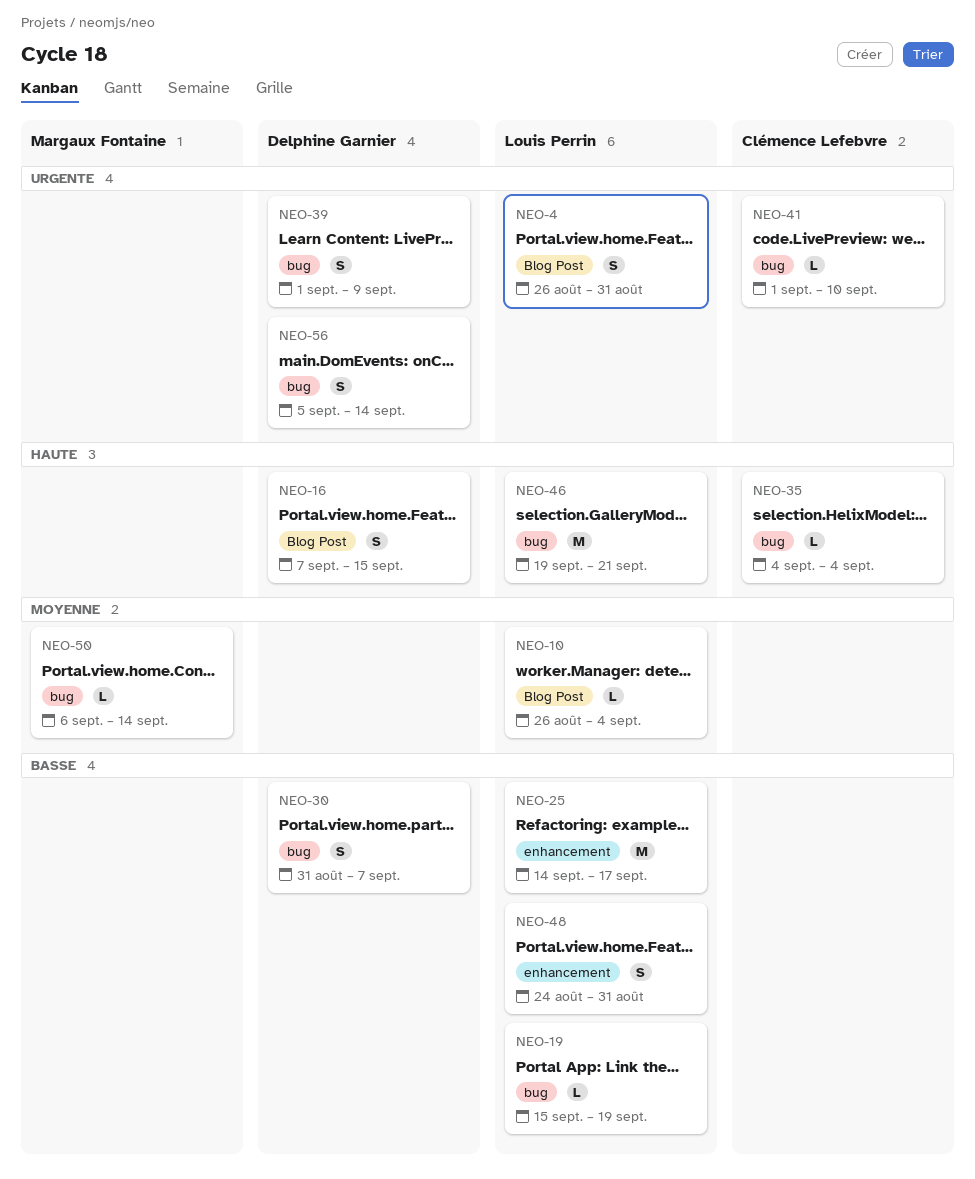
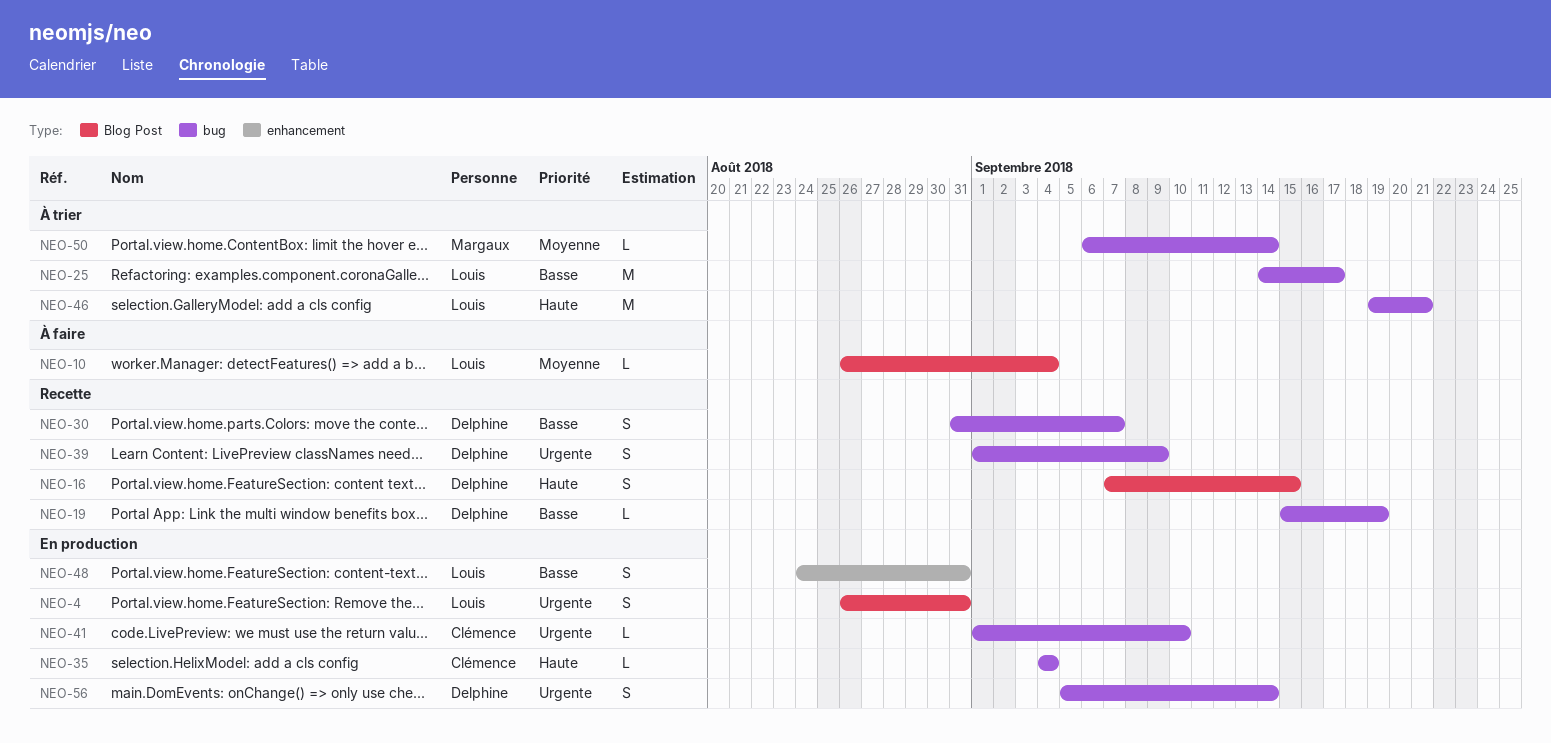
NEO-19, owner: Louis Perrin -> Delphine Garnier
NEO-25, label: enhancement -> bug

